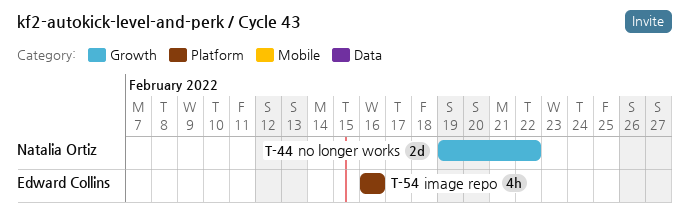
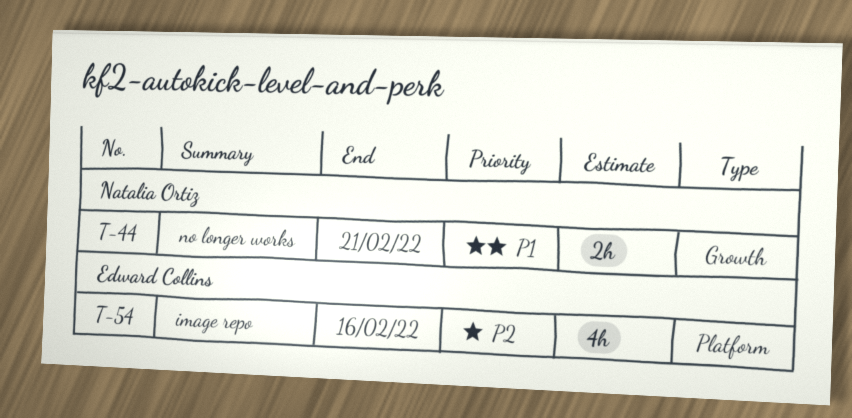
T-44, estimate: 2d -> 2h
T-44, due: Feb 22 -> Feb 21

